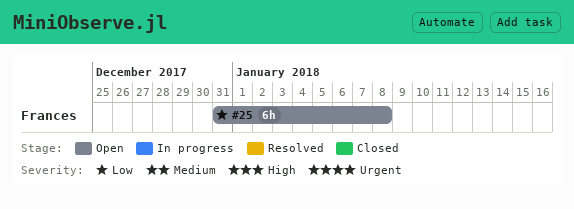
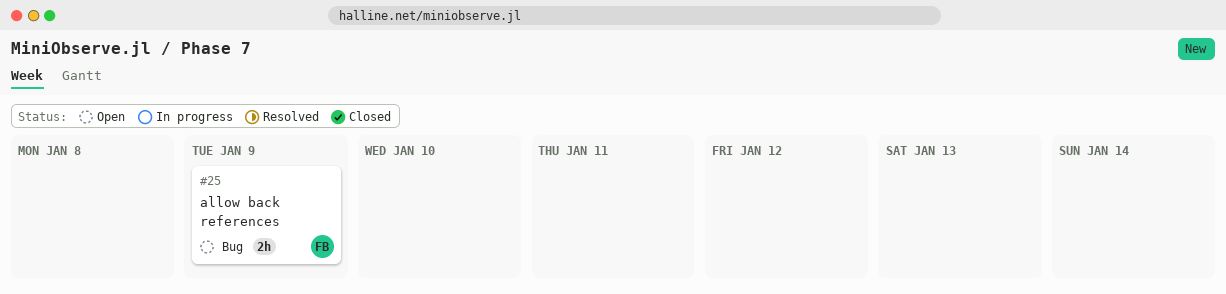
#25, estimate: 6h -> 2h
#25, due: Jan 8 -> Jan 9

